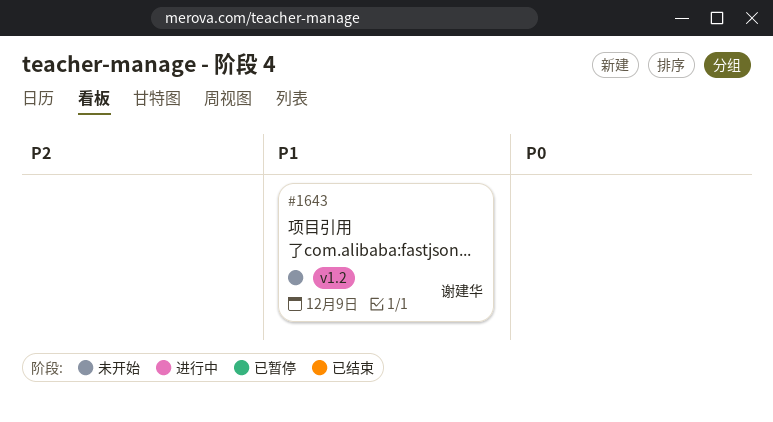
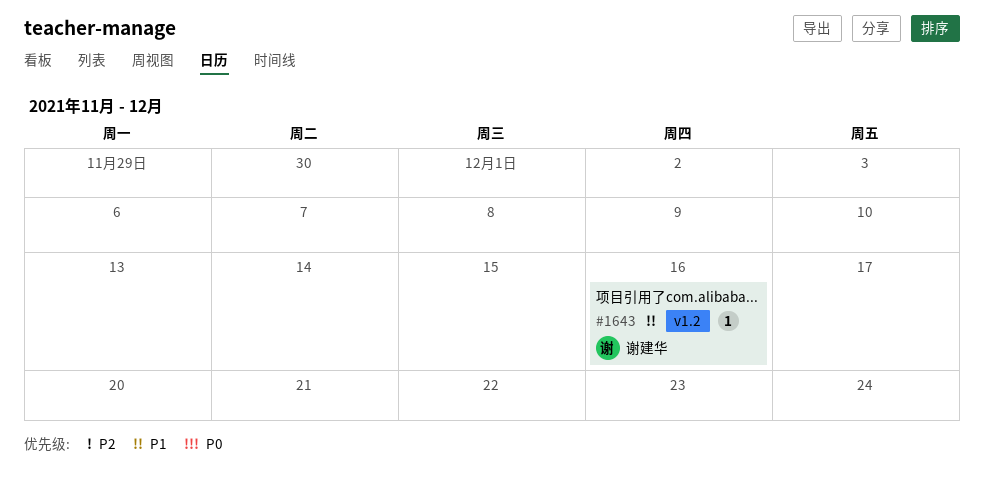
#1643, due: Dec 9 -> Dec 16

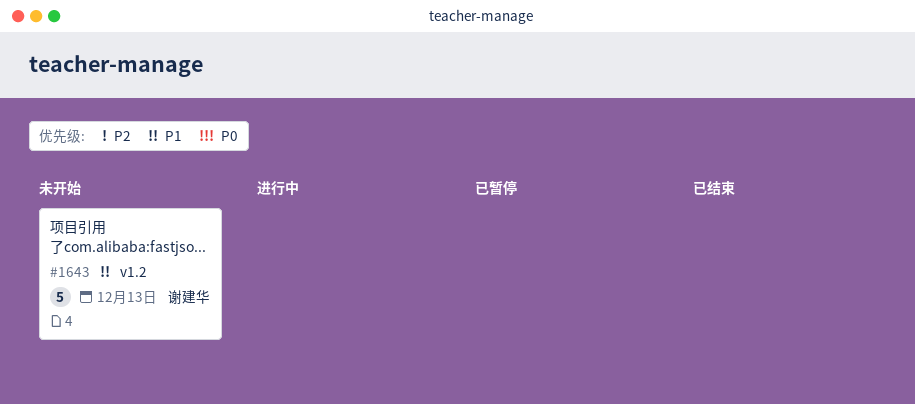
#1643, estimate: 1 -> 5
#1643, due: Dec 16 -> Dec 13

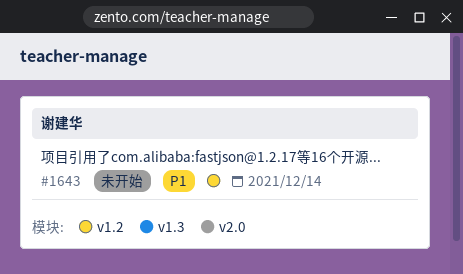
#1643, due: Dec 13 -> Dec 14

